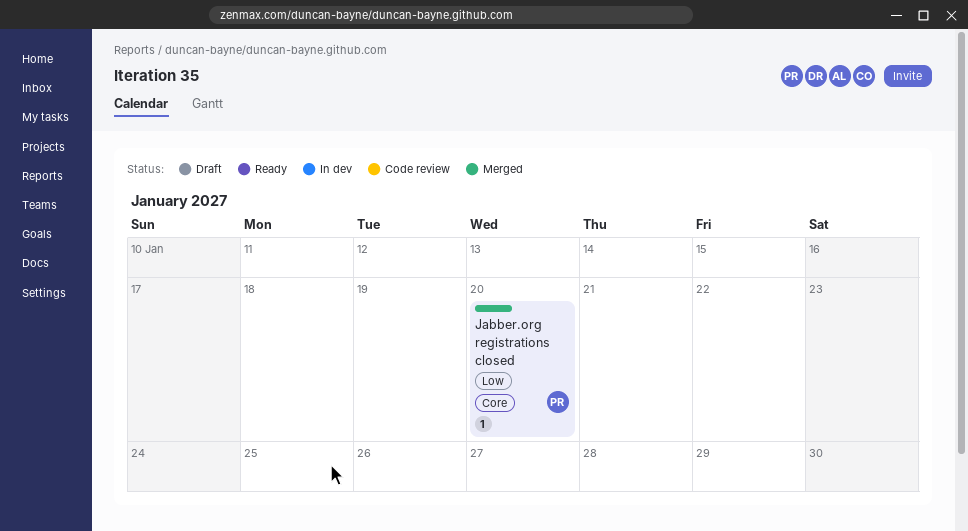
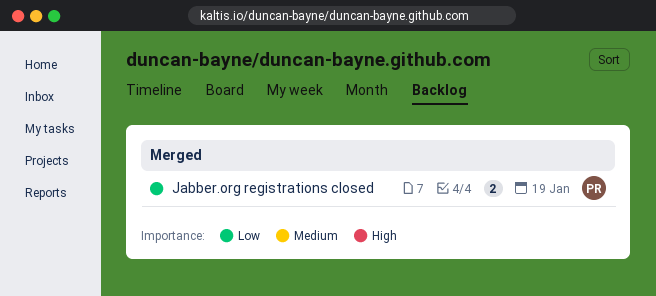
Jabber.org registrations closed, estimate: 1 -> 2
Jabber.org registrations closed, due: Jan 20 -> Jan 19

